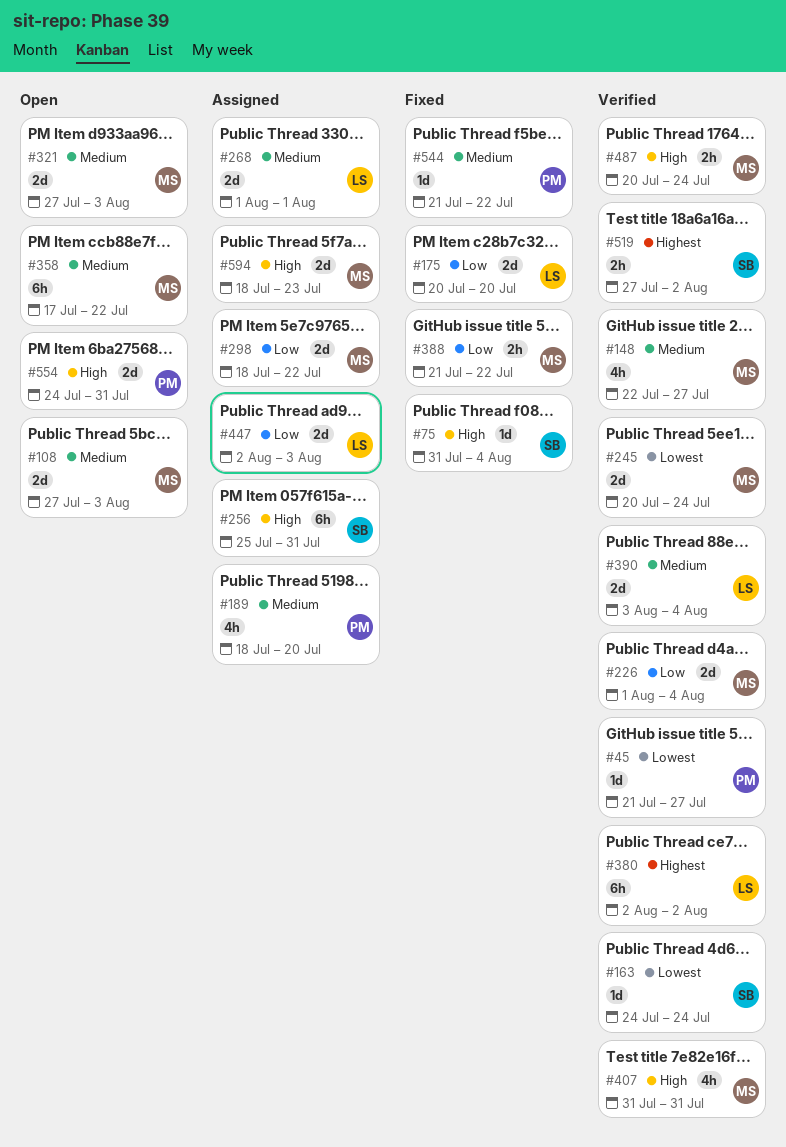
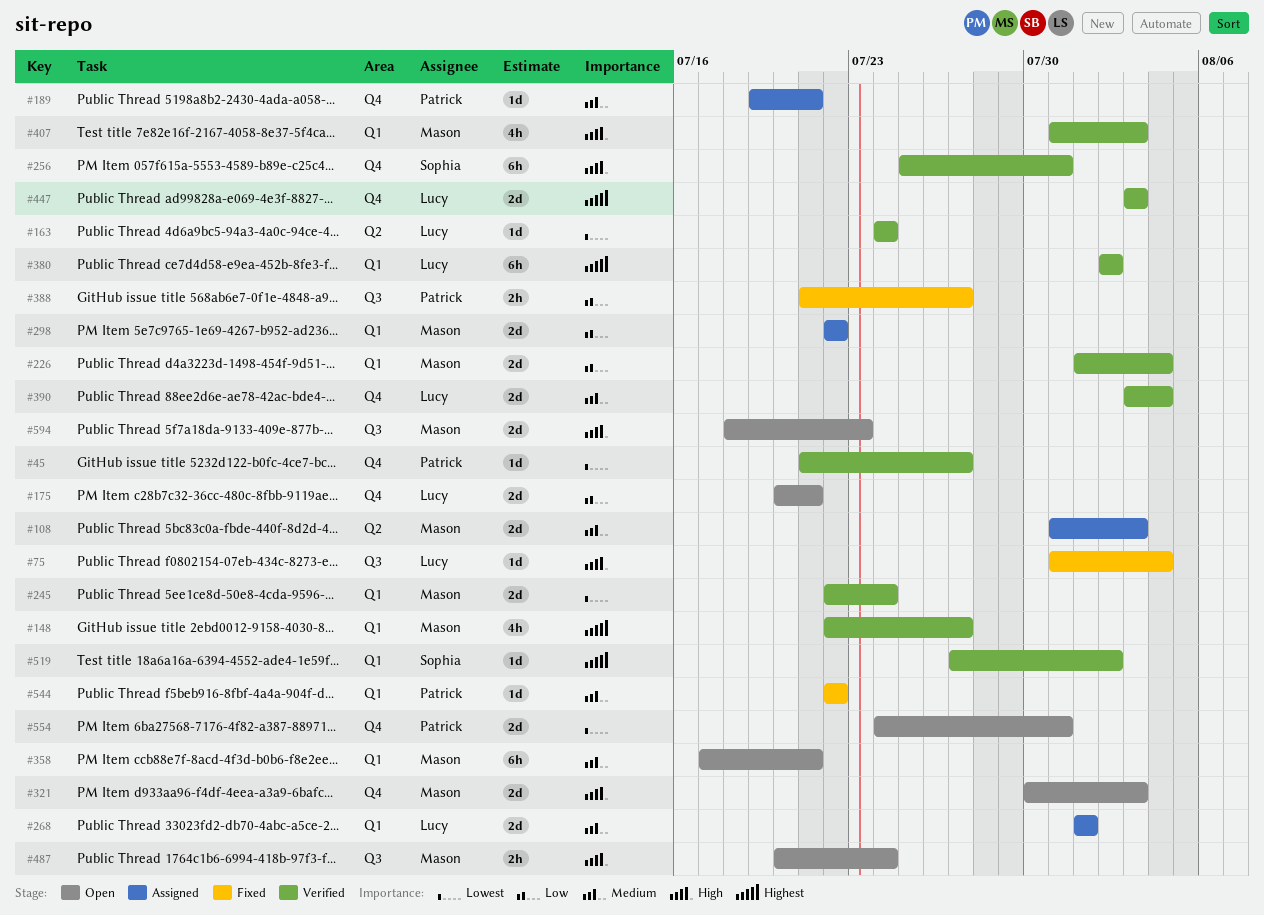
#75, owner: Sophia -> Lucy
#108, status: Open -> Assigned
#108, start: Jul 27 -> Jul 31
#148, priority: Medium -> Highest
#163, owner: Sophia -> Lucy
#175, status: Fixed -> Open
#175, due: Jul 20 -> Jul 21
#189, estimate: 4h -> 1d
#189, start: Jul 18 -> Jul 19
#189, due: Jul 20 -> Jul 21
#245, start: Jul 20 -> Jul 22
#256, status: Assigned -> Verified
#298, start: Jul 18 -> Jul 22
#321, priority: Medium -> High
#321, start: Jul 27 -> Jul 30
#358, due: Jul 22 -> Jul 21
#388, owner: Mason -> Patrick
#388, due: Jul 22 -> Jul 27
#407, due: Jul 31 -> Aug 3
#447, status: Assigned -> Verified
#447, priority: Low -> Highest
#447, start: Aug 2 -> Aug 3
#487, status: Verified -> Open
#519, estimate: 2h -> 1d
#544, start: Jul 21 -> Jul 22
#554, priority: High -> Lowest
#594, status: Assigned -> Open

